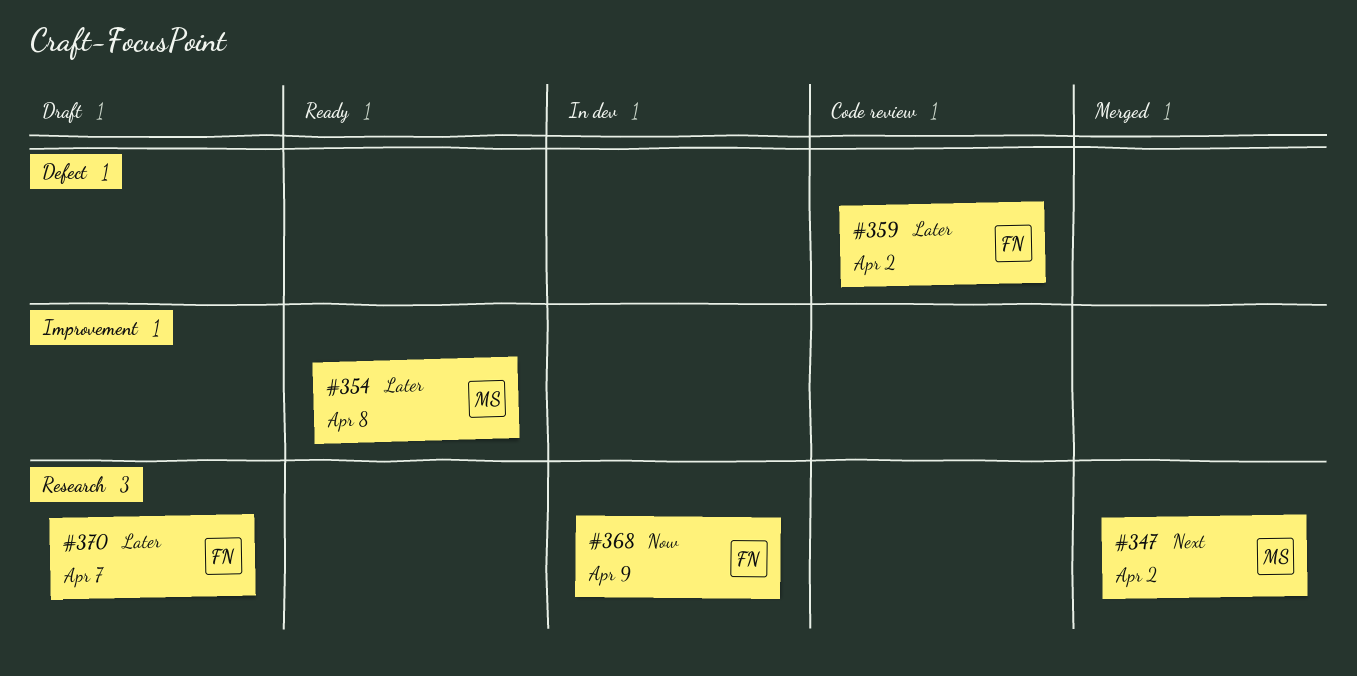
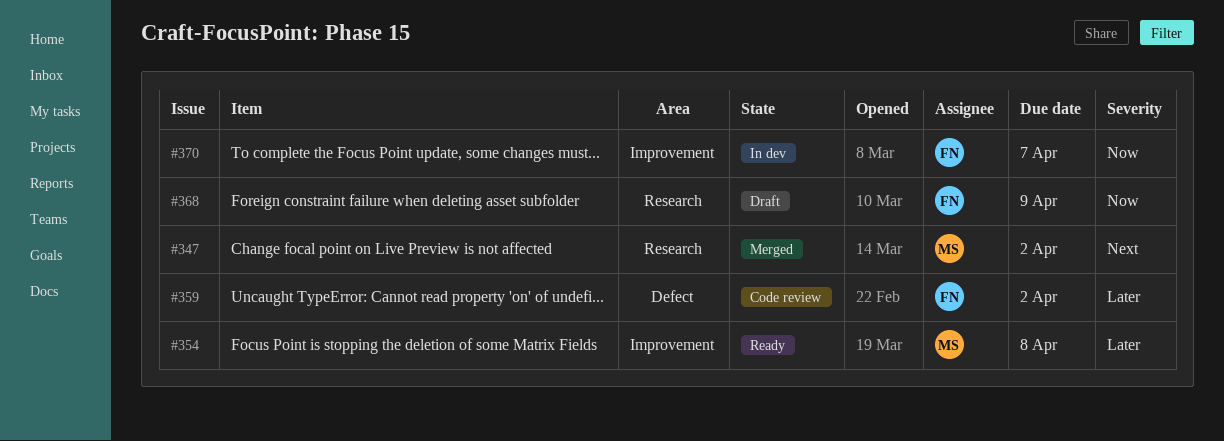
#368, status: In dev -> Draft
#370, status: Draft -> In dev
#370, priority: Later -> Now
#370, label: Research -> Improvement

